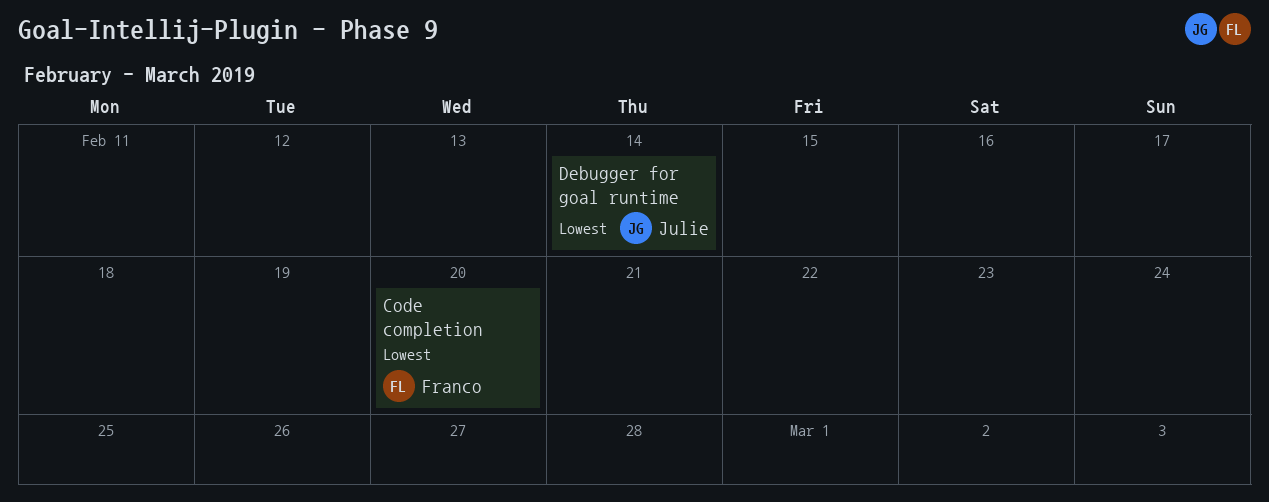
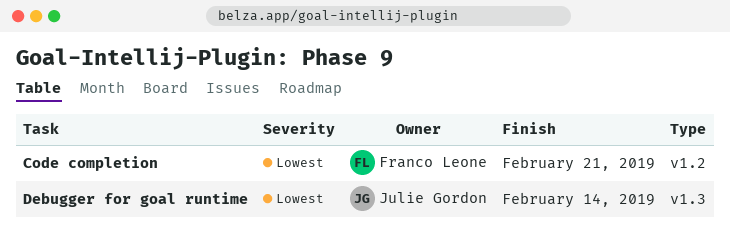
Code completion, due: Feb 20 -> Feb 21

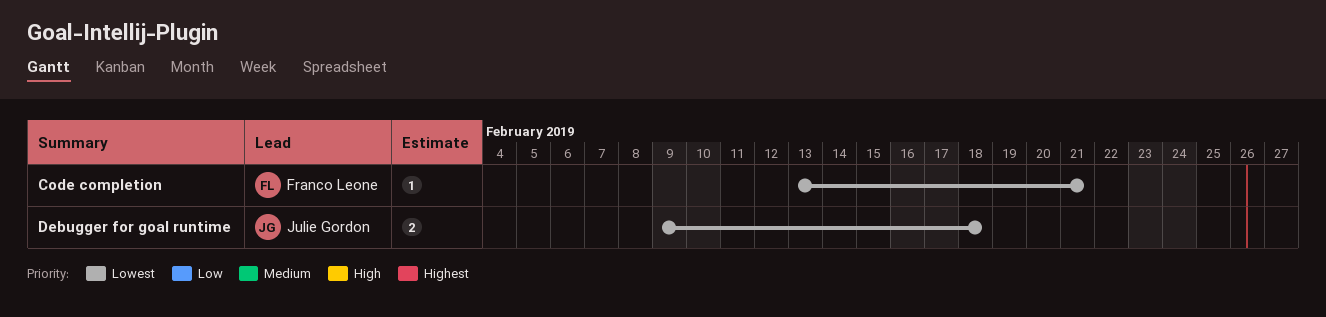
Debugger for goal runtime, due: Feb 14 -> Feb 18

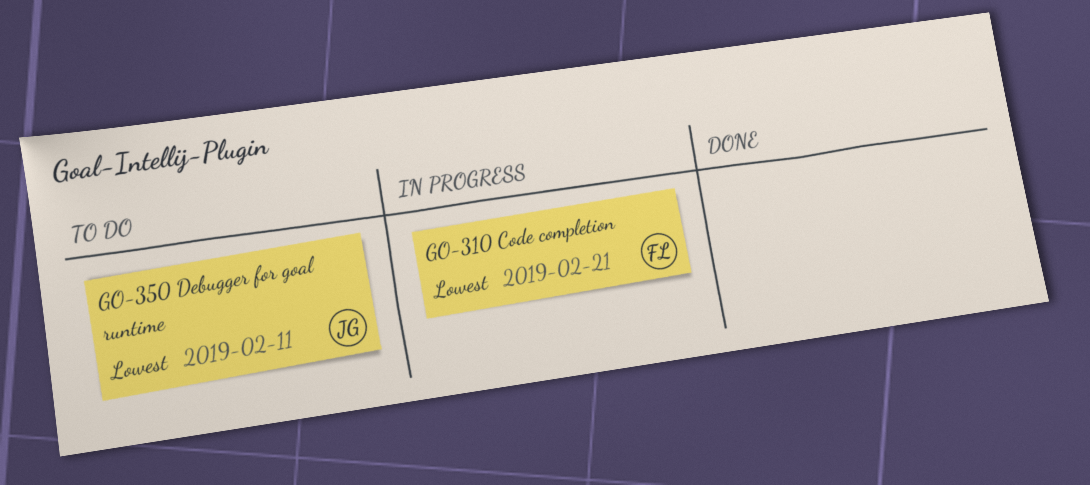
Debugger for goal runtime, due: Feb 18 -> Feb 11

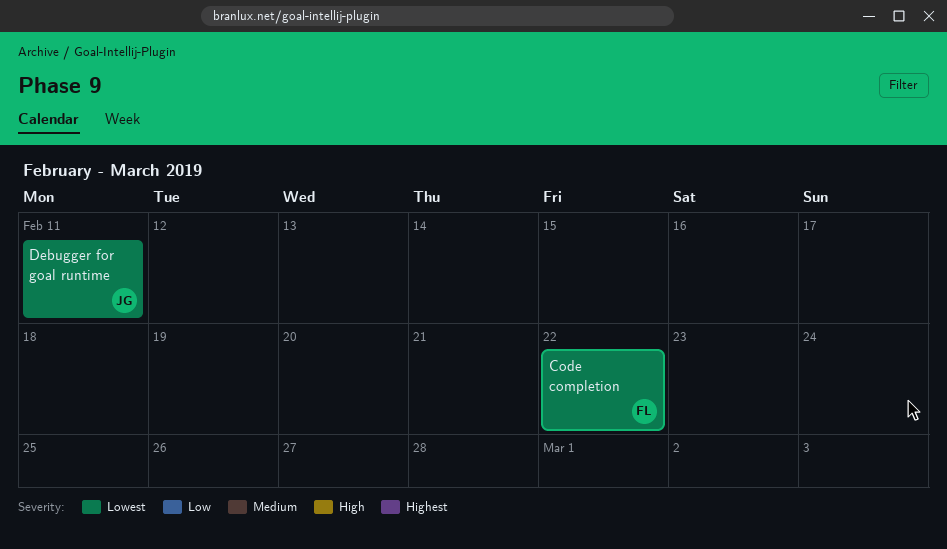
Code completion, due: Feb 21 -> Feb 22

